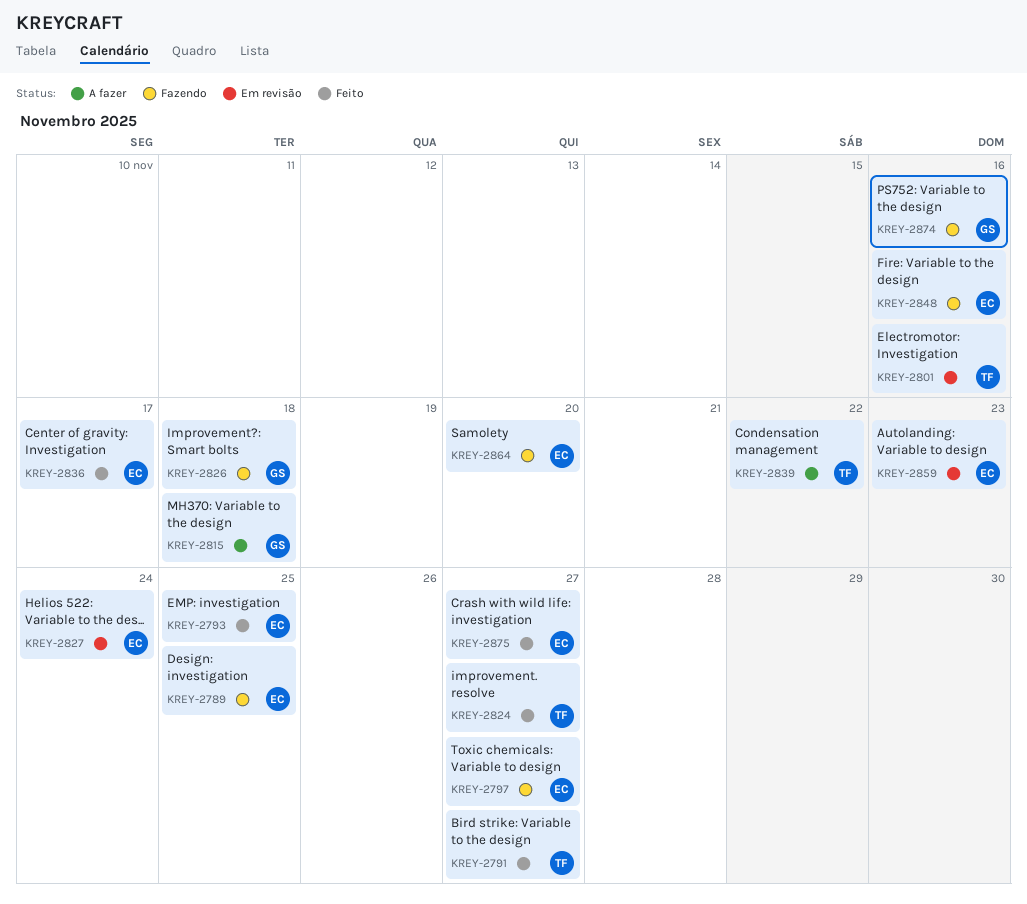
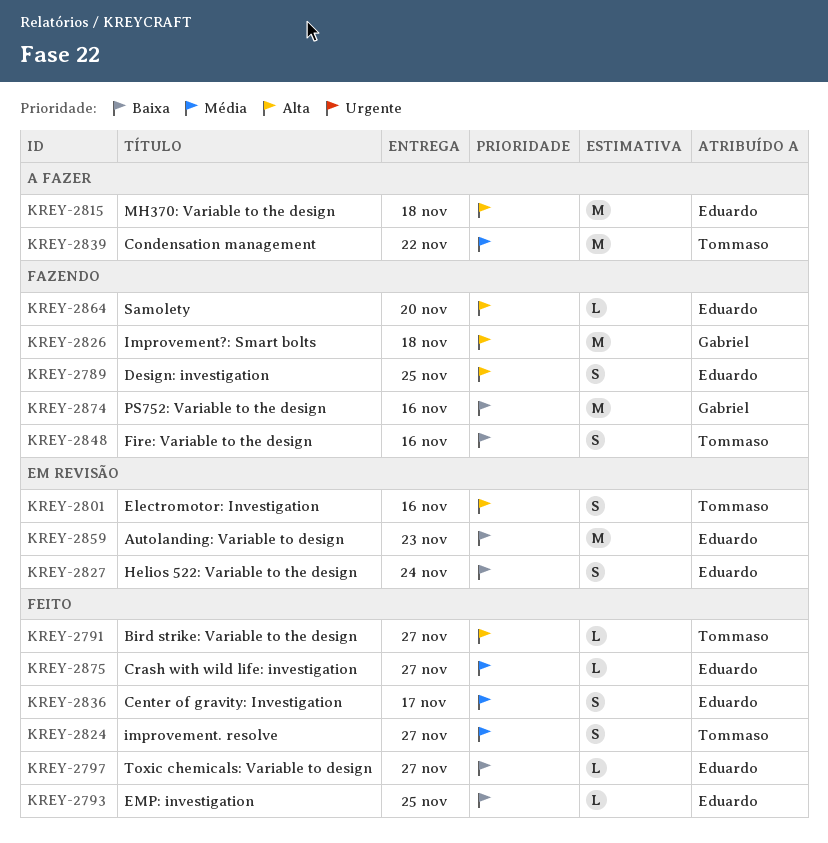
KREY-2797, status: Fazendo -> Feito
KREY-2815, owner: Gabriel -> Eduardo
KREY-2848, owner: Eduardo -> Tommaso

